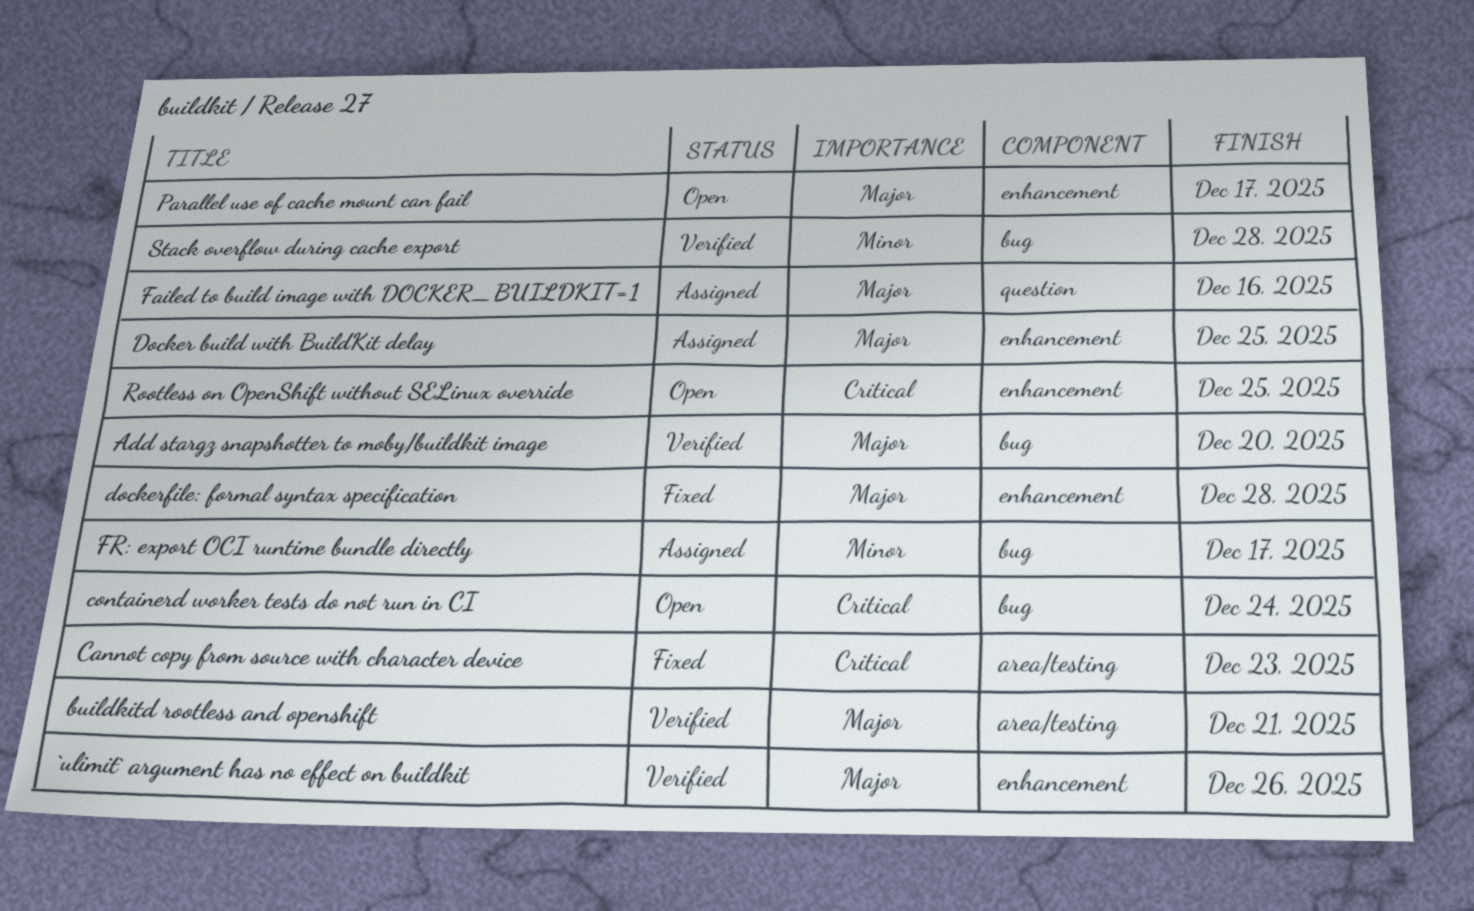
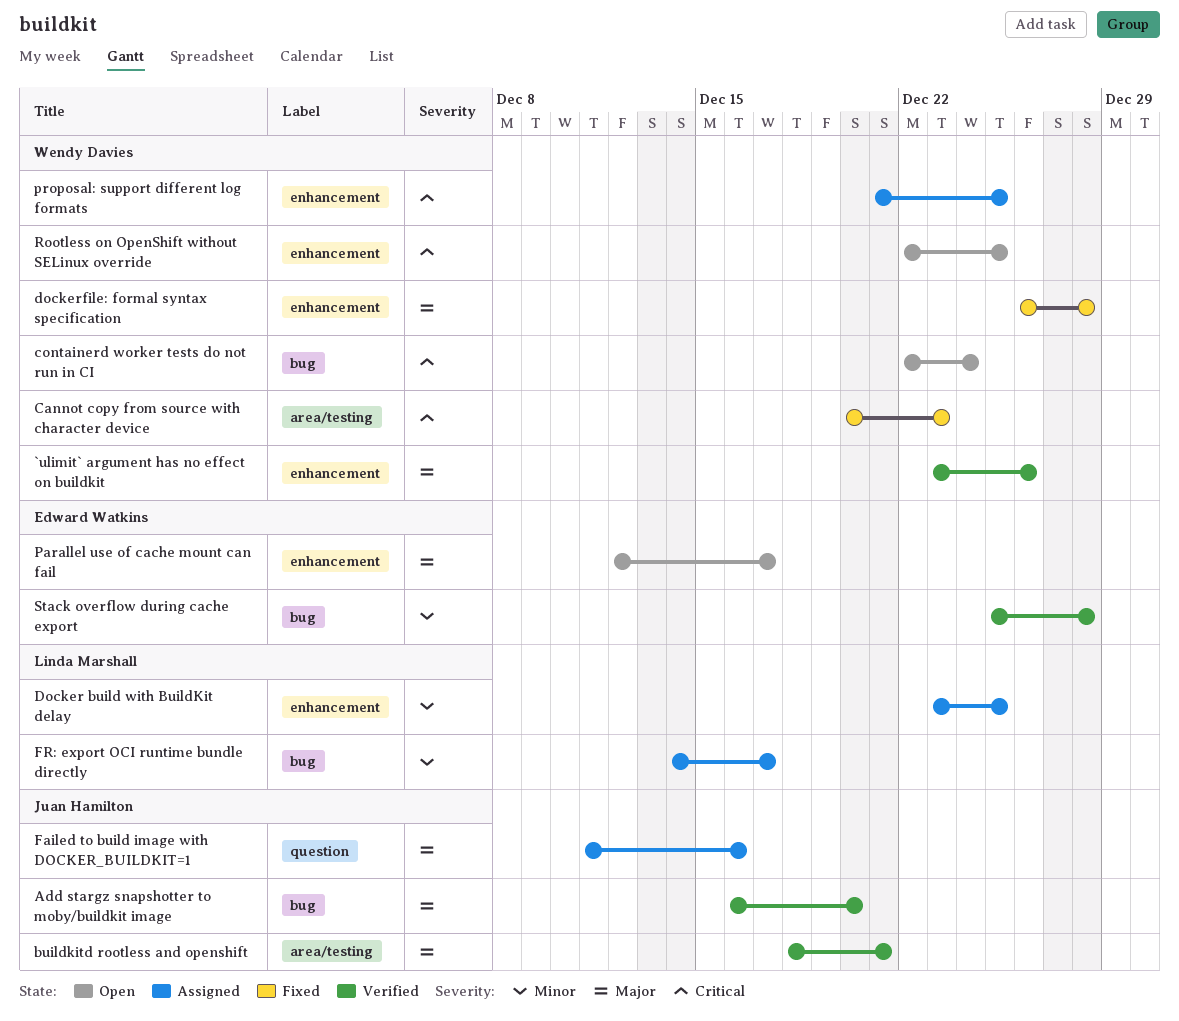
Docker build with BuildKit delay, priority: Major -> Minor
proposal: support different log formats: none -> present

